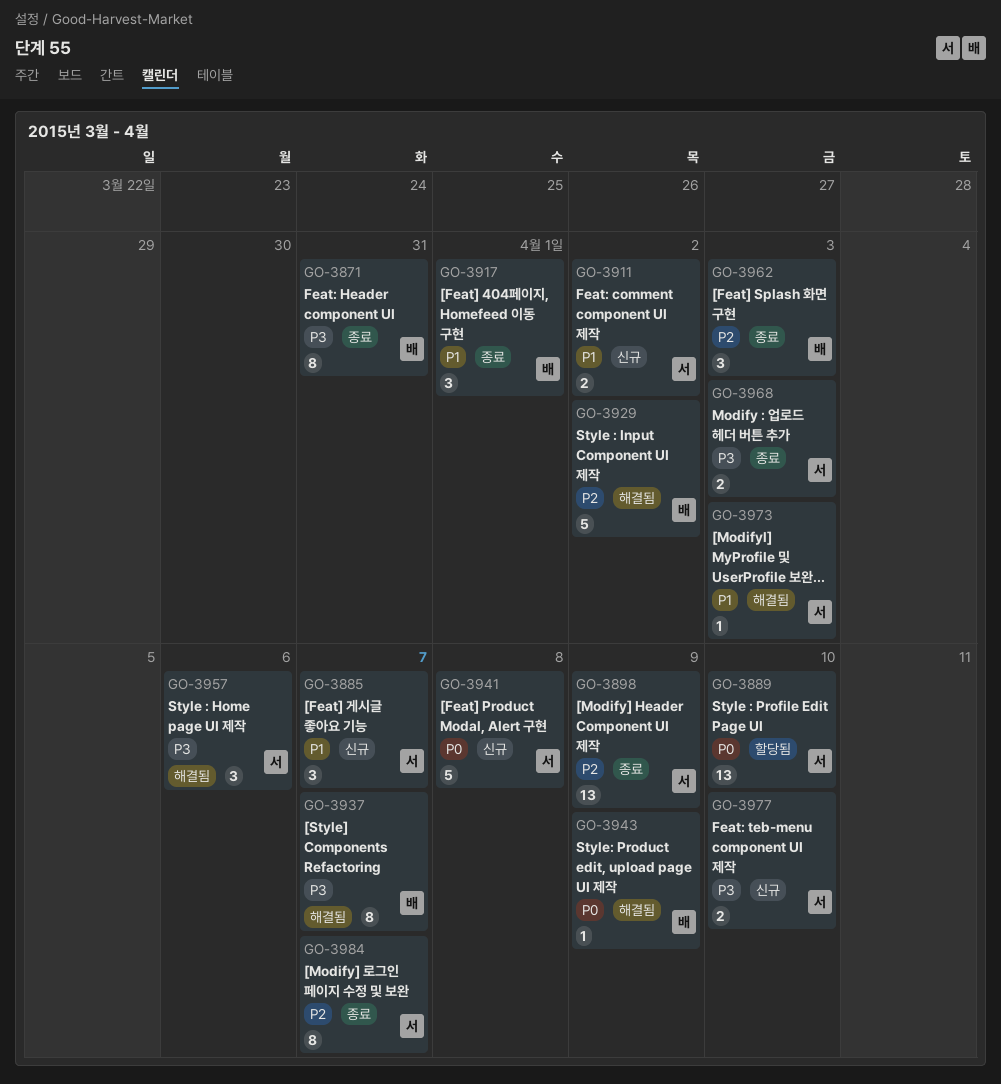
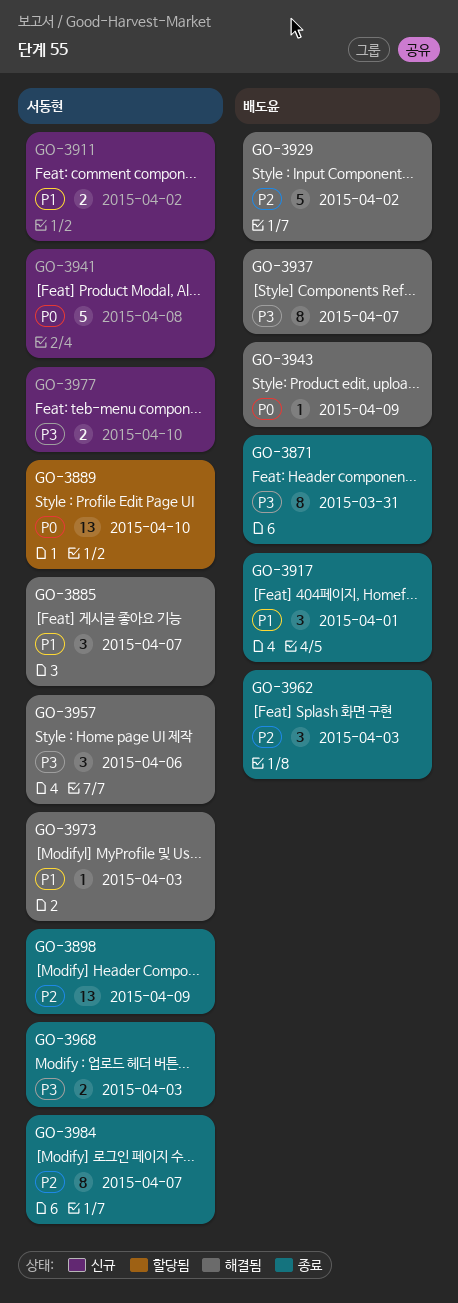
GO-3885, status: 신규 -> 해결됨

